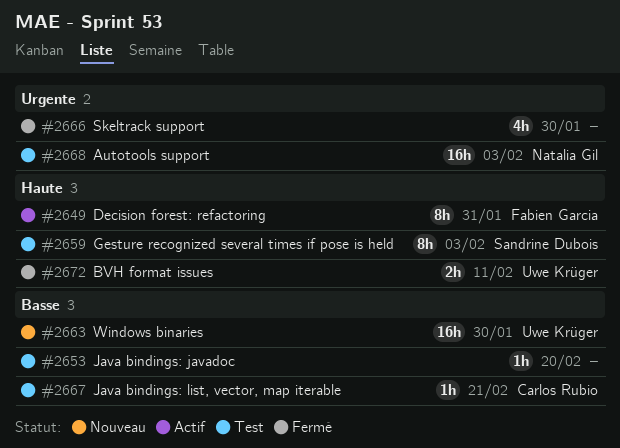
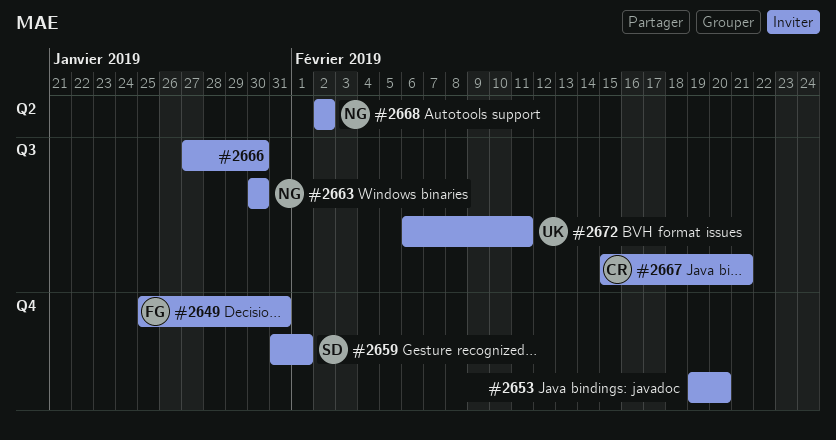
#2659, due: Feb 3 -> Feb 1
#2663, owner: Uwe Krüger -> Natalia Gil
#2668, due: Feb 3 -> Feb 2

